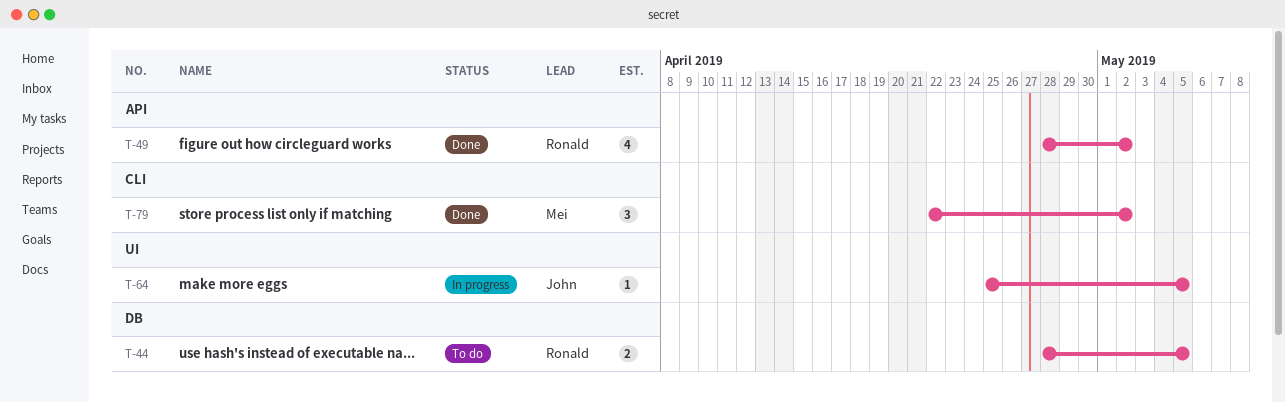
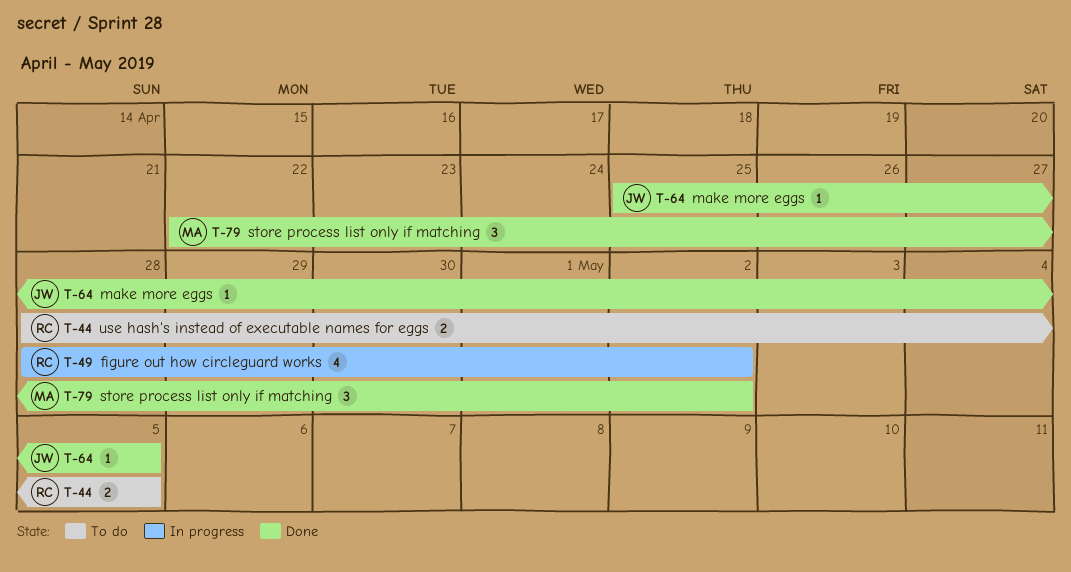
T-49, status: Done -> In progress
T-64, status: In progress -> Done

